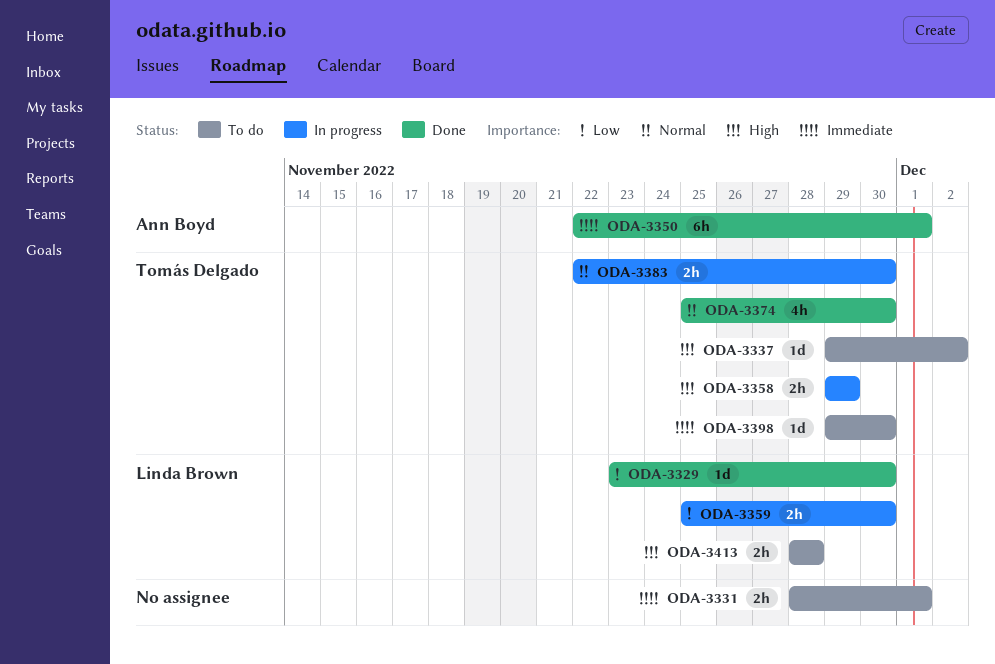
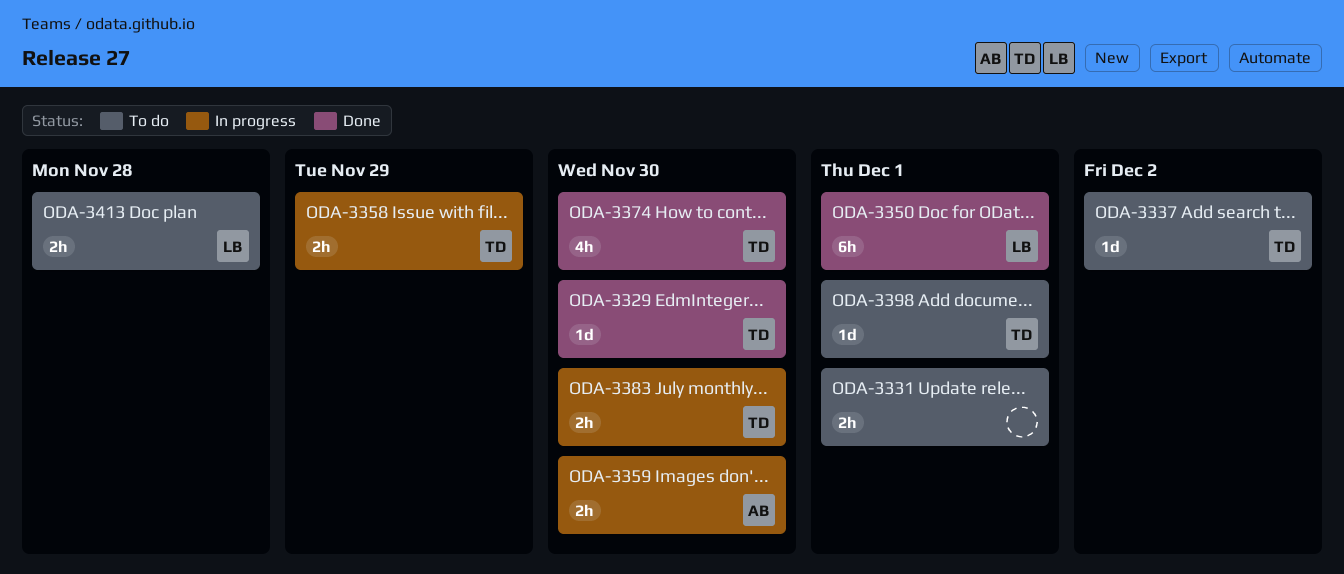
ODA-3329, owner: Linda Brown -> Tomás Delgado
ODA-3350, owner: Ann Boyd -> Linda Brown
ODA-3359, owner: Linda Brown -> Ann Boyd
ODA-3398, due: Nov 30 -> Dec 1

